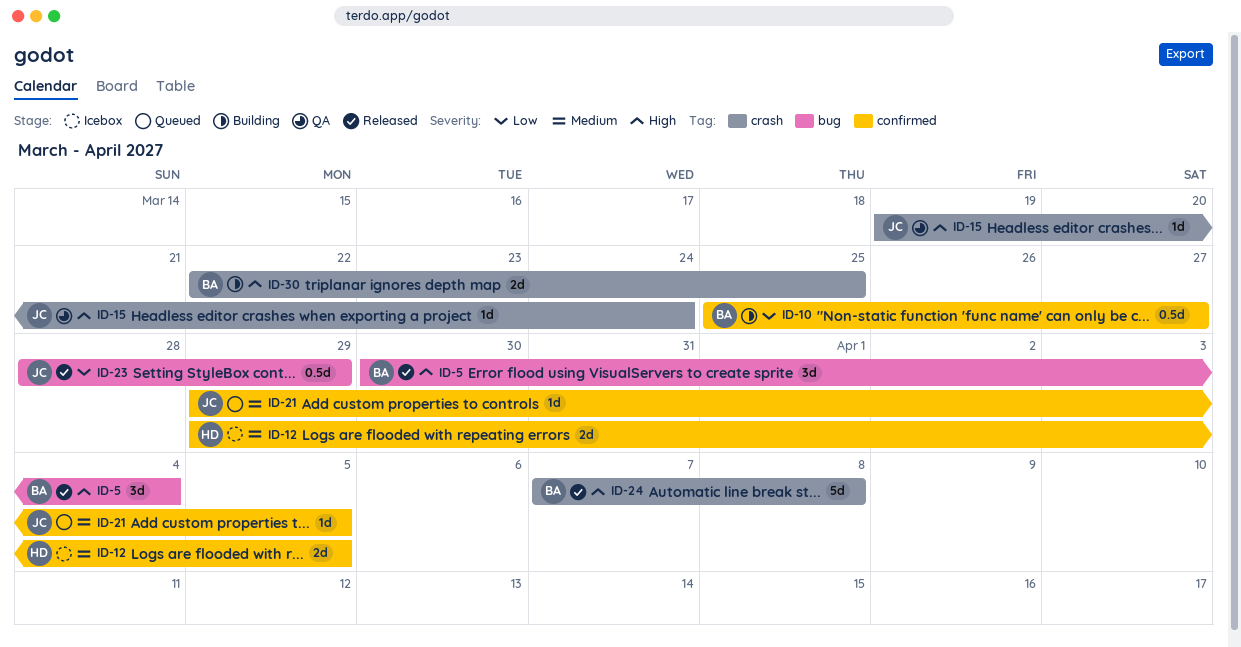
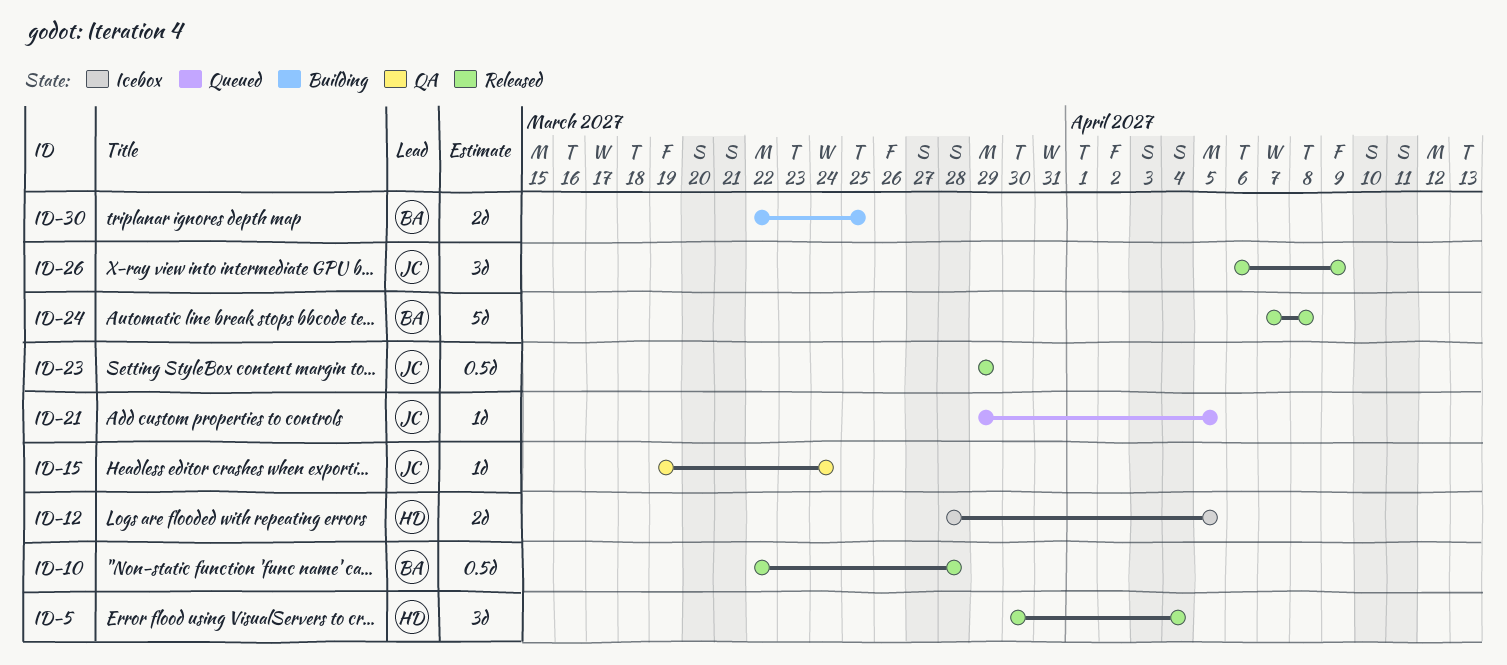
ID-5, owner: BA -> HD
ID-10, status: Building -> Released
ID-10, start: Mar 25 -> Mar 22
ID-10, due: Mar 27 -> Mar 28
ID-12, start: Mar 29 -> Mar 28
ID-23, start: Mar 28 -> Mar 29
ID-26: none -> present

